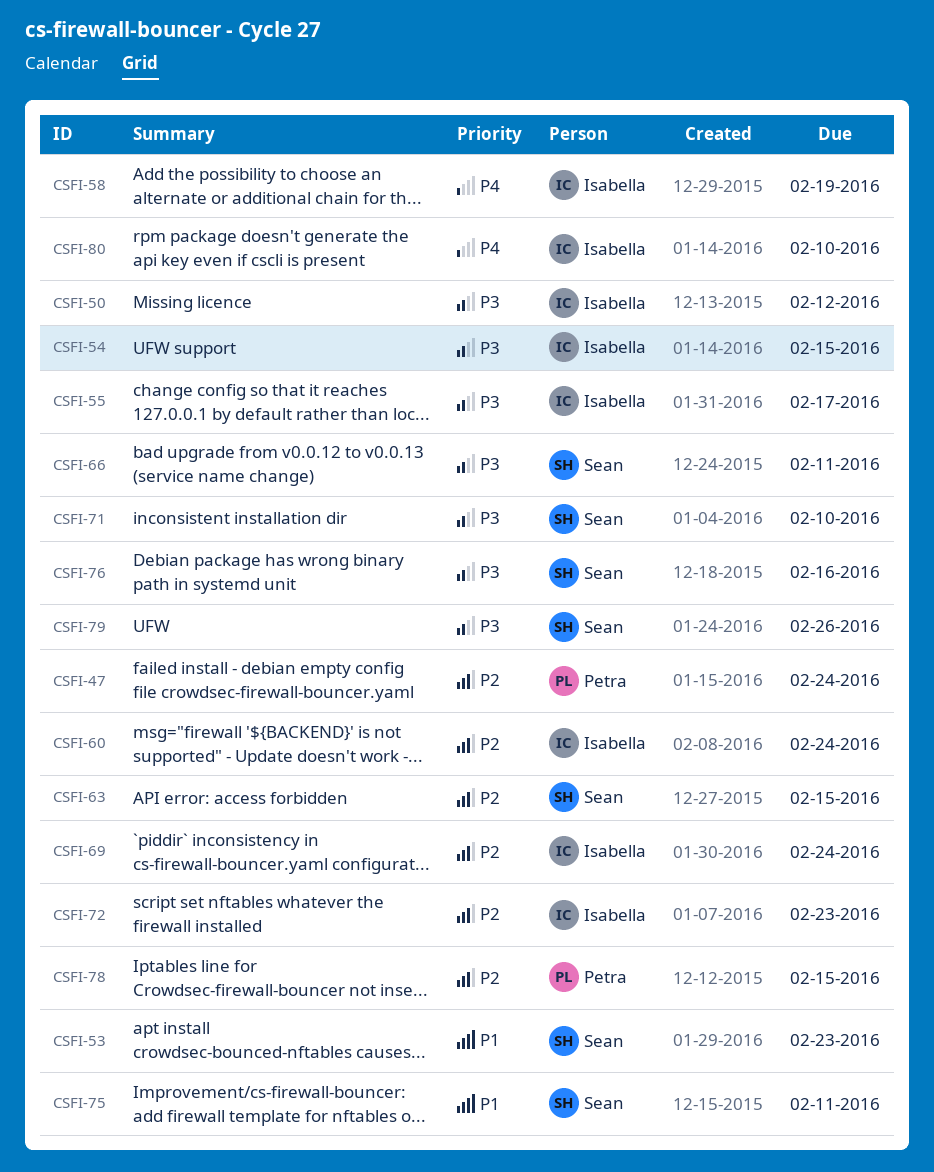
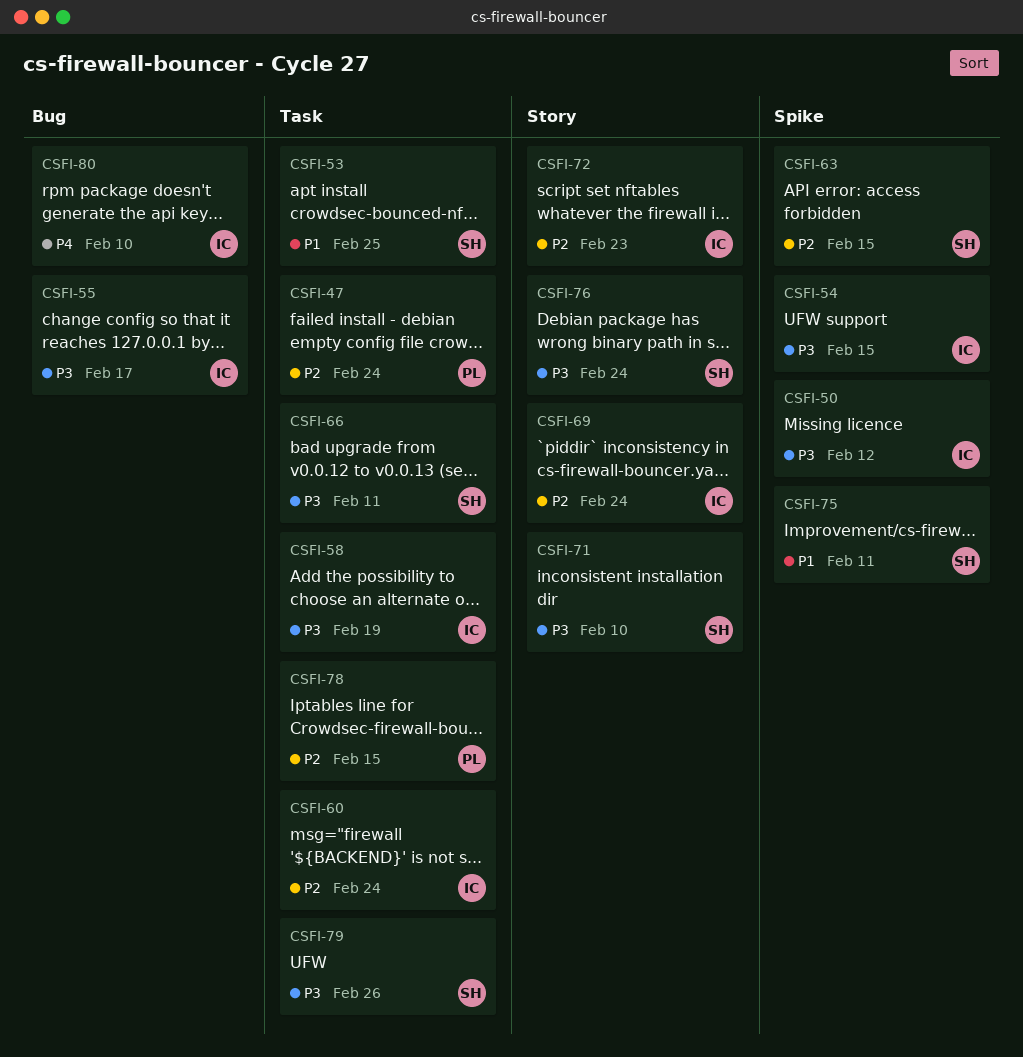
CSFI-53, due: Feb 23 -> Feb 25
CSFI-58, priority: P4 -> P3
CSFI-76, due: Feb 16 -> Feb 24

